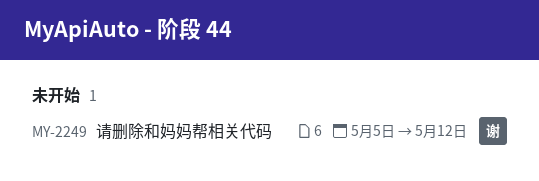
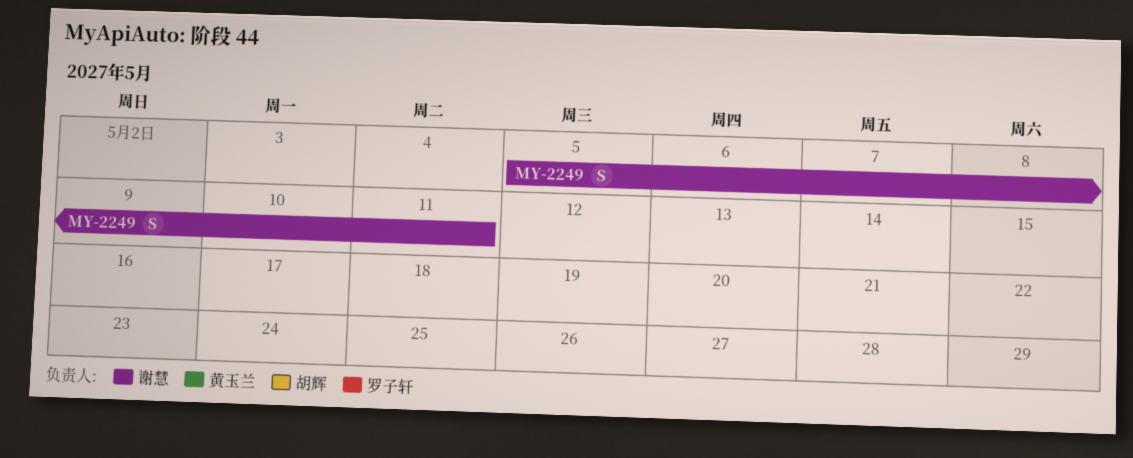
MY-2249, due: May 12 -> May 11

